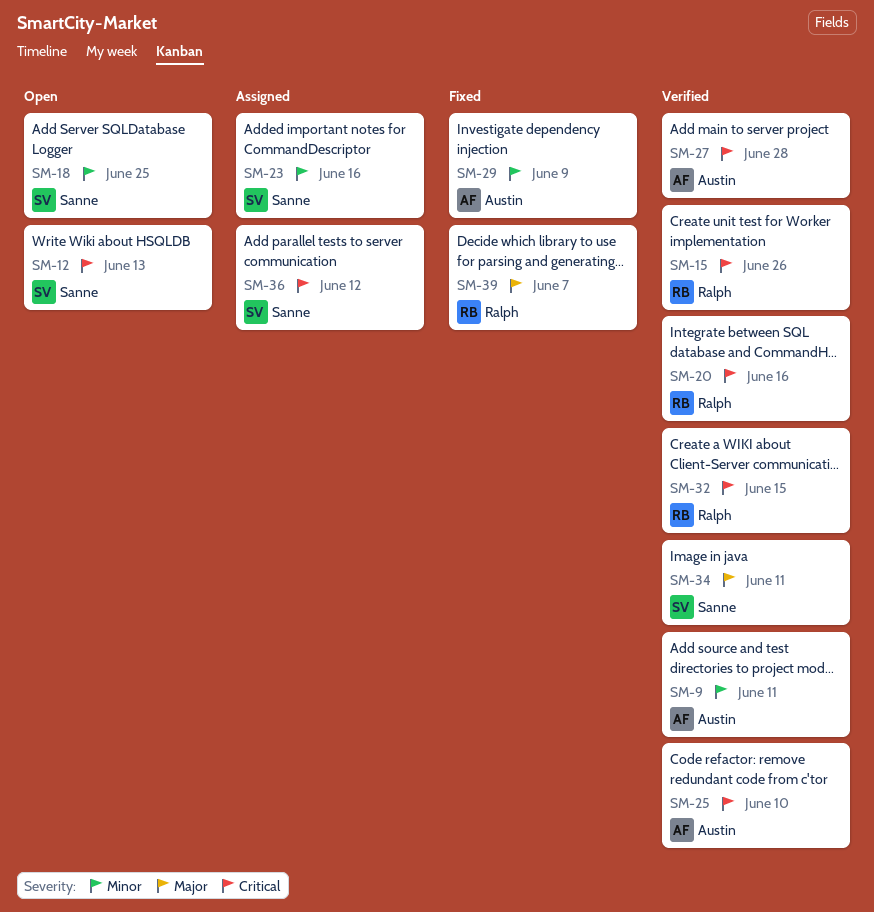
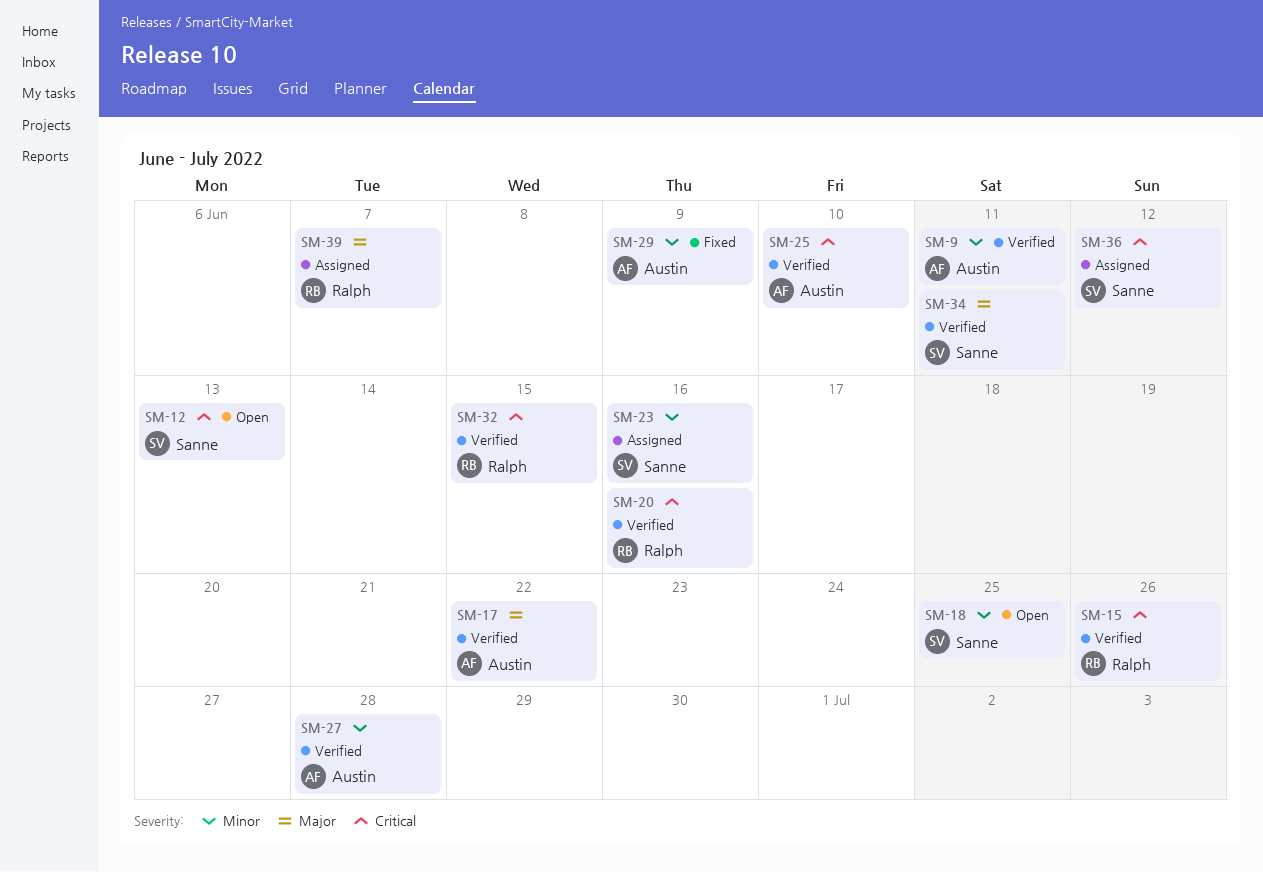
SM-17: none -> present
SM-27, priority: Critical -> Minor
SM-39, status: Fixed -> Assigned

